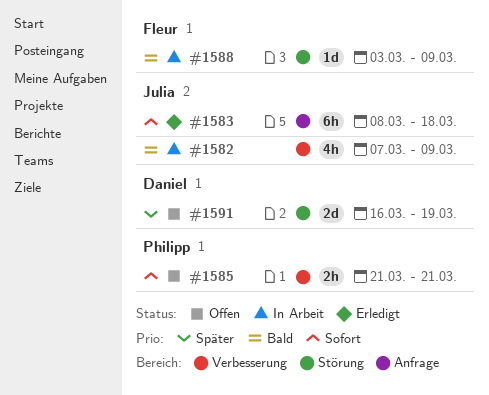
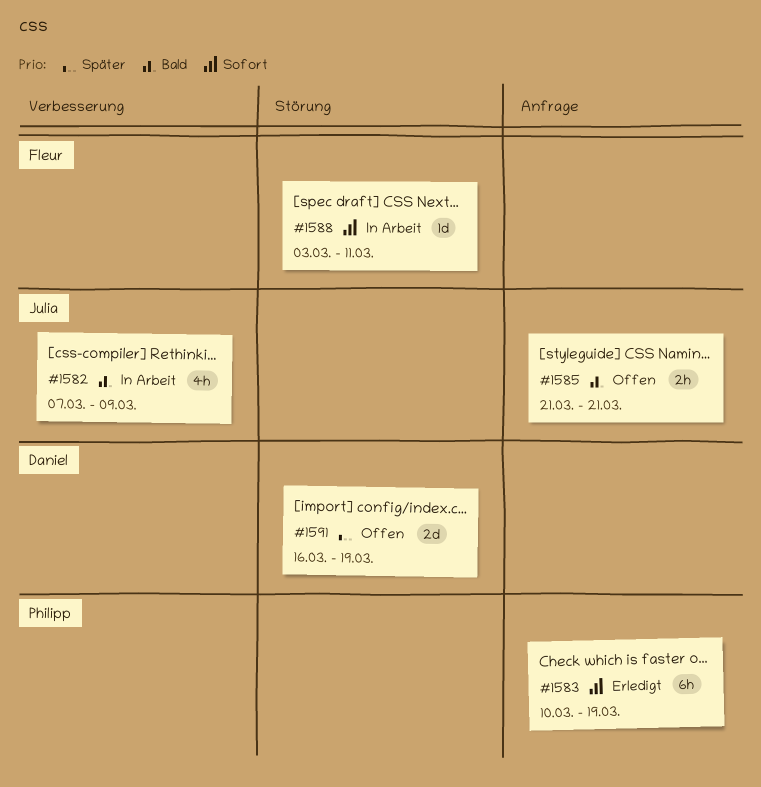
#1583, owner: Julia -> Philipp
#1583, start: Mar 8 -> Mar 10
#1583, due: Mar 18 -> Mar 19
#1585, owner: Philipp -> Julia
#1585, priority: Sofort -> Bald
#1585, label: Verbesserung -> Anfrage
#1588, priority: Bald -> Sofort
#1588, due: Mar 9 -> Mar 11

